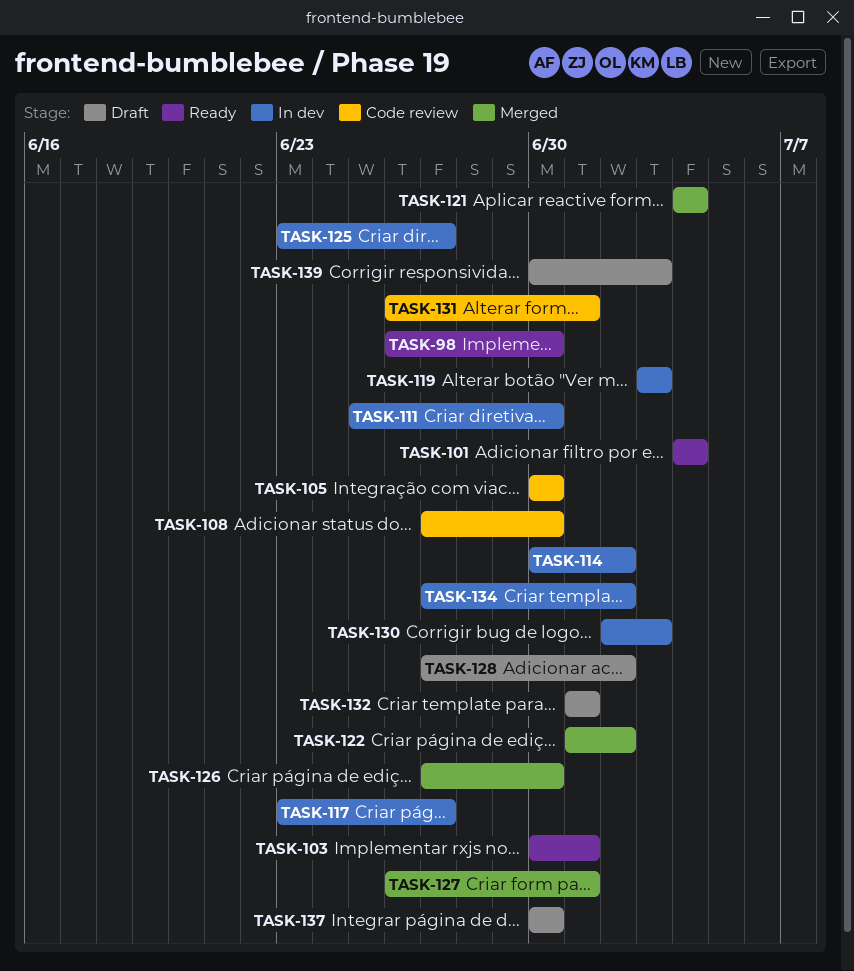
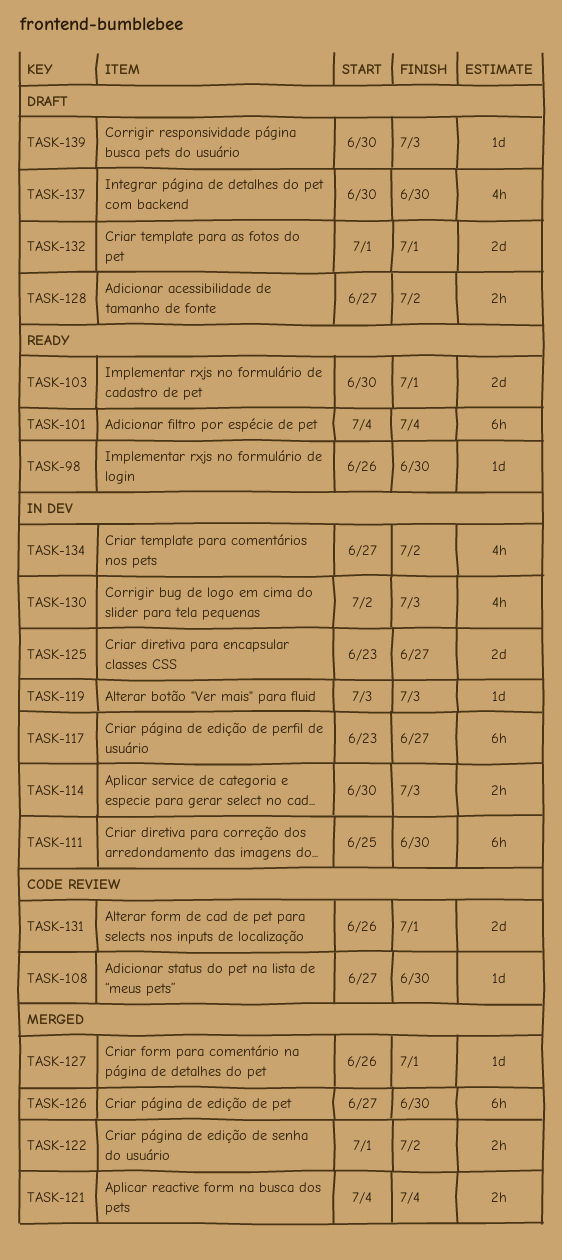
TASK-105: present -> none
TASK-114, due: Jul 2 -> Jul 3

